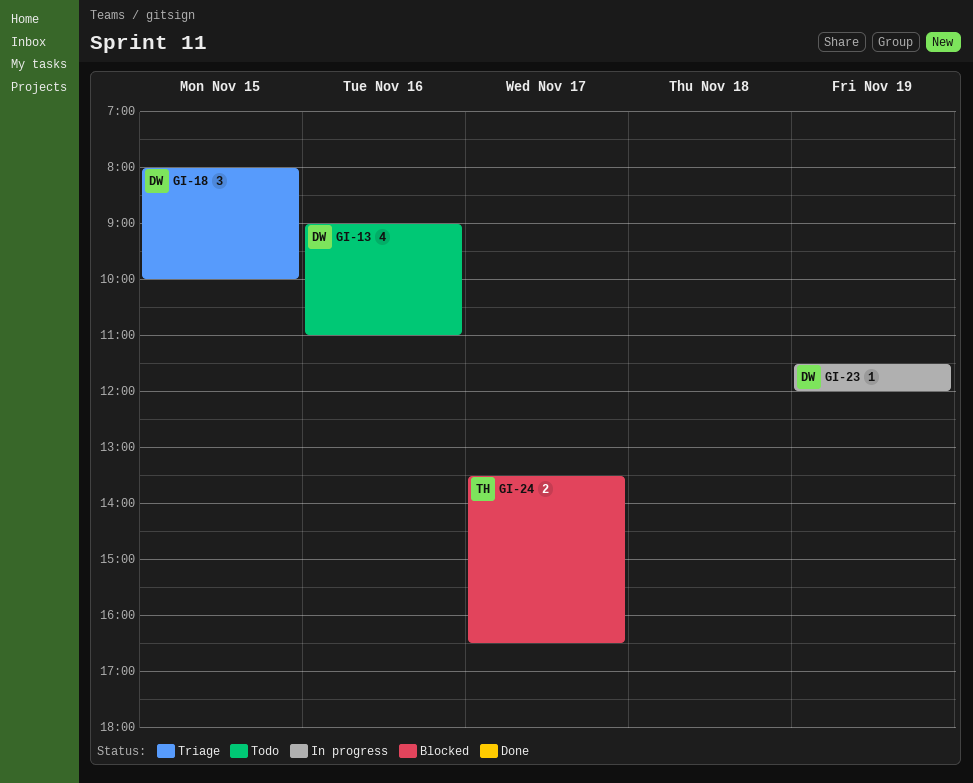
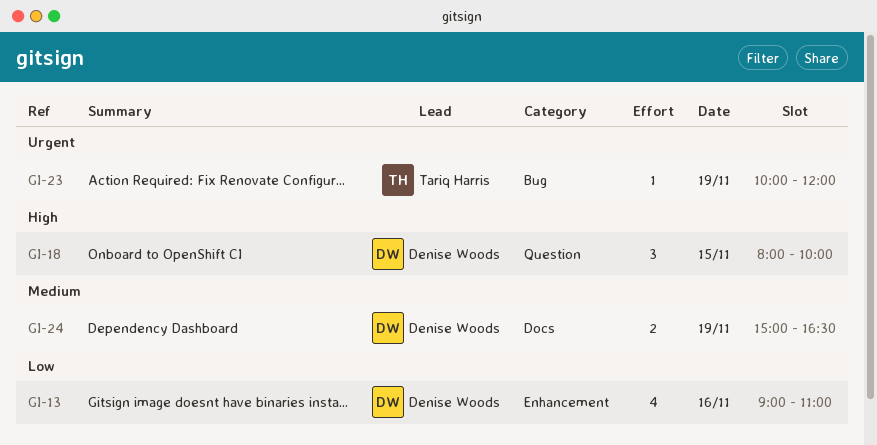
GI-23, owner: Denise Woods -> Tariq Harris
GI-23, begins: 11:30 -> 10:00
GI-24, owner: Tariq Harris -> Denise Woods
GI-24, day: Nov 17 -> Nov 19
GI-24, begins: 13:30 -> 15:00

